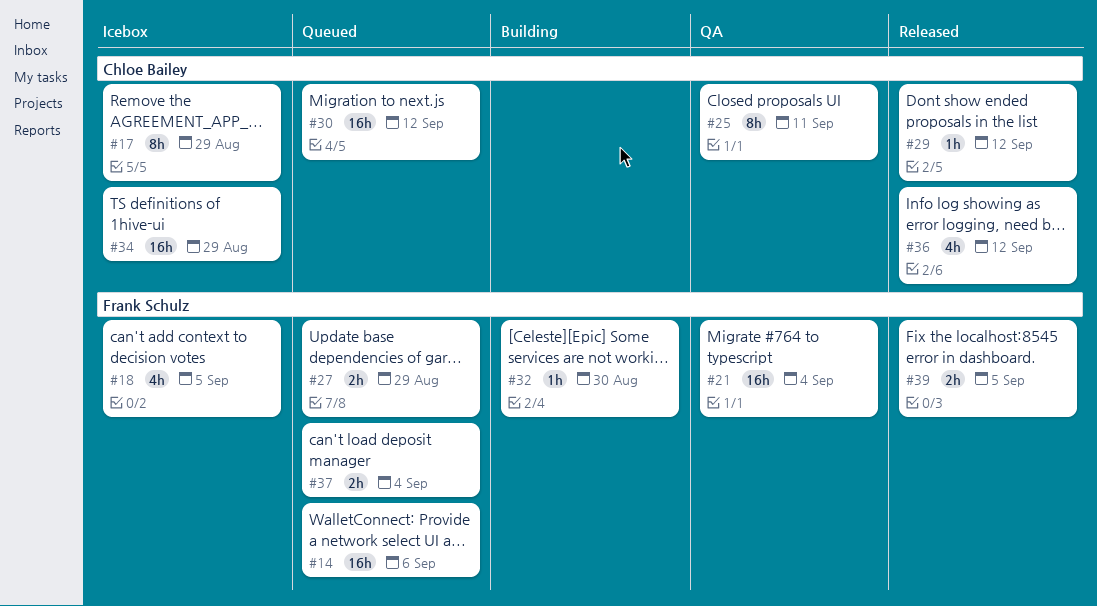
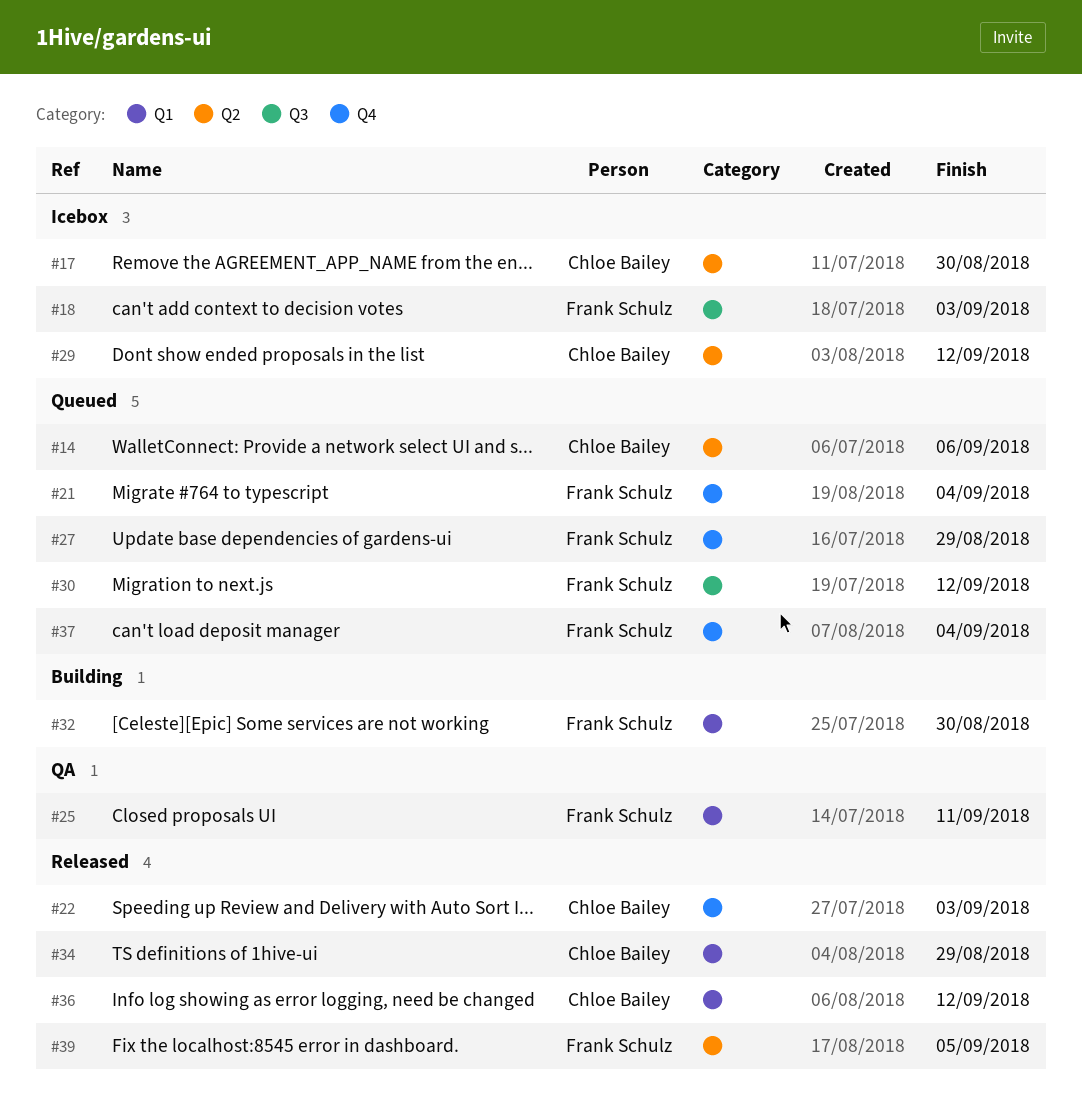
#14, owner: Frank Schulz -> Chloe Bailey
#17, due: Aug 29 -> Aug 30
#18, due: Sep 5 -> Sep 3
#21, status: QA -> Queued
#22: none -> present
#25, owner: Chloe Bailey -> Frank Schulz
#29, status: Released -> Icebox
#30, owner: Chloe Bailey -> Frank Schulz
#34, status: Icebox -> Released

